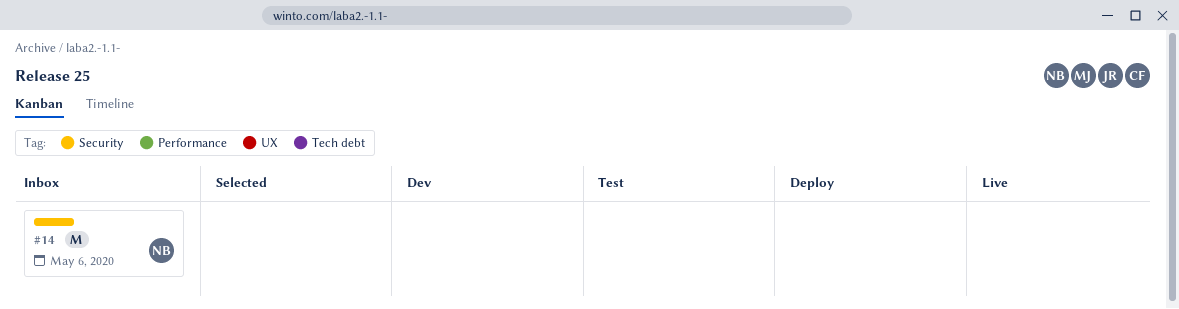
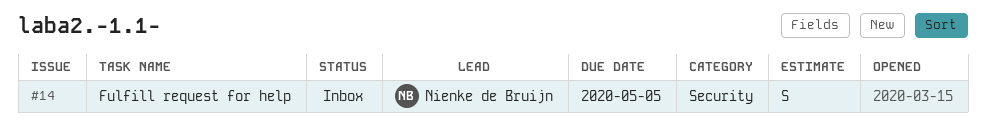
#14, estimate: M -> S
#14, due: May 6 -> May 5

